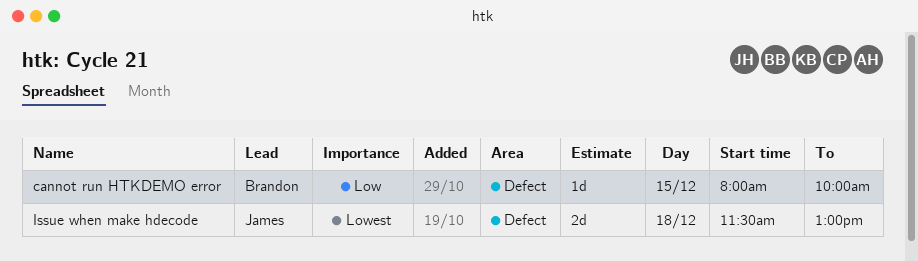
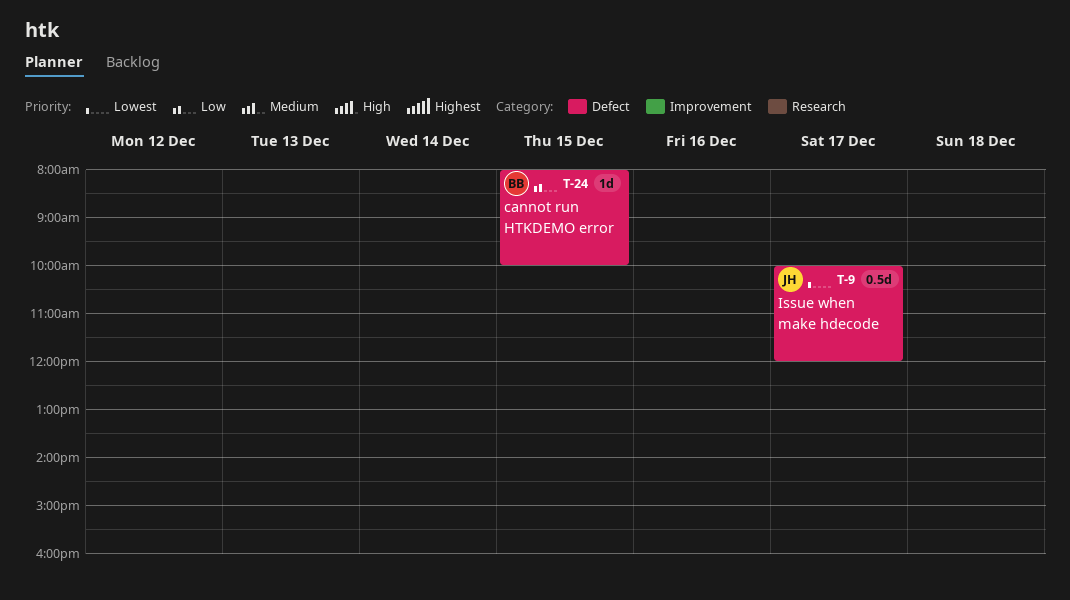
Issue when make hdecode, estimate: 2d -> 0.5d
Issue when make hdecode, day: Dec 18 -> Dec 17
Issue when make hdecode, begins: 11:30 -> 10:00
Issue when make hdecode, ends: 13:00 -> 12:00

